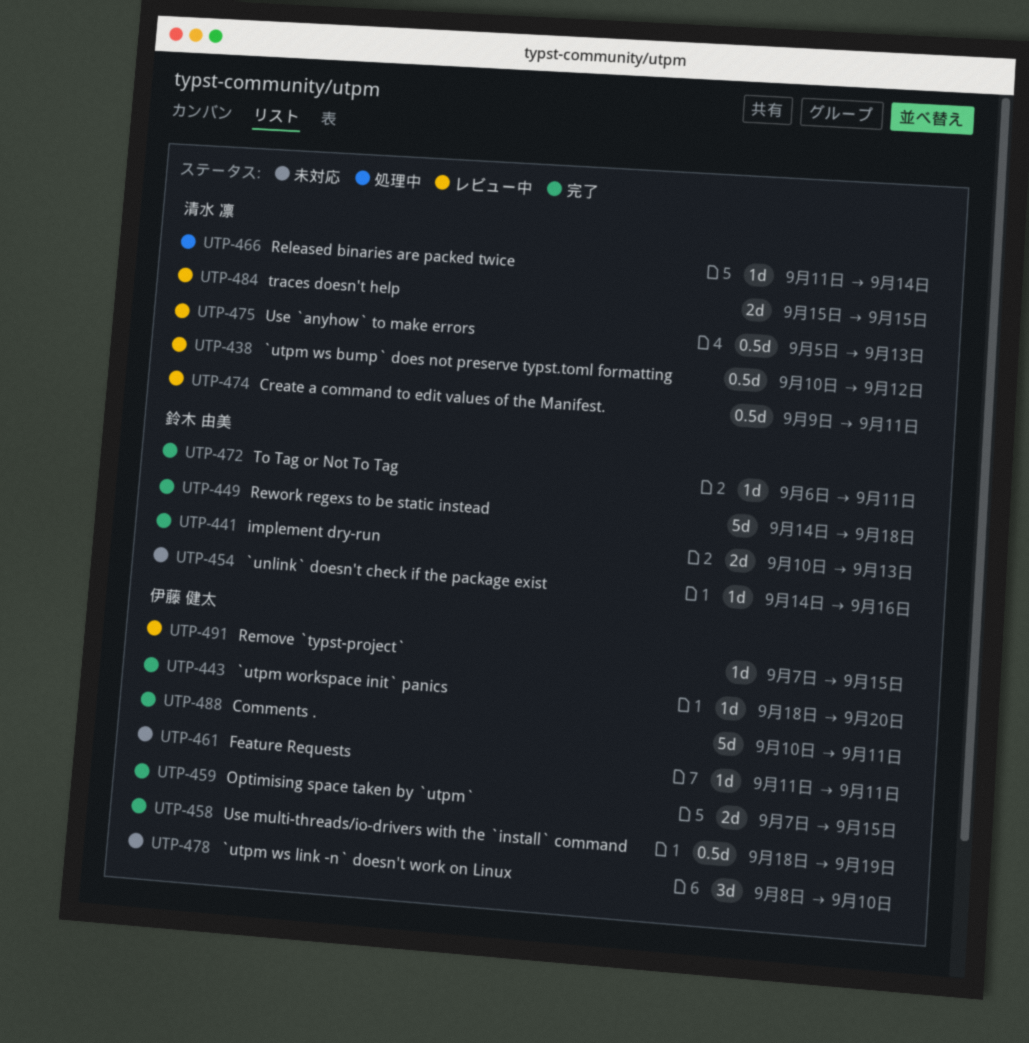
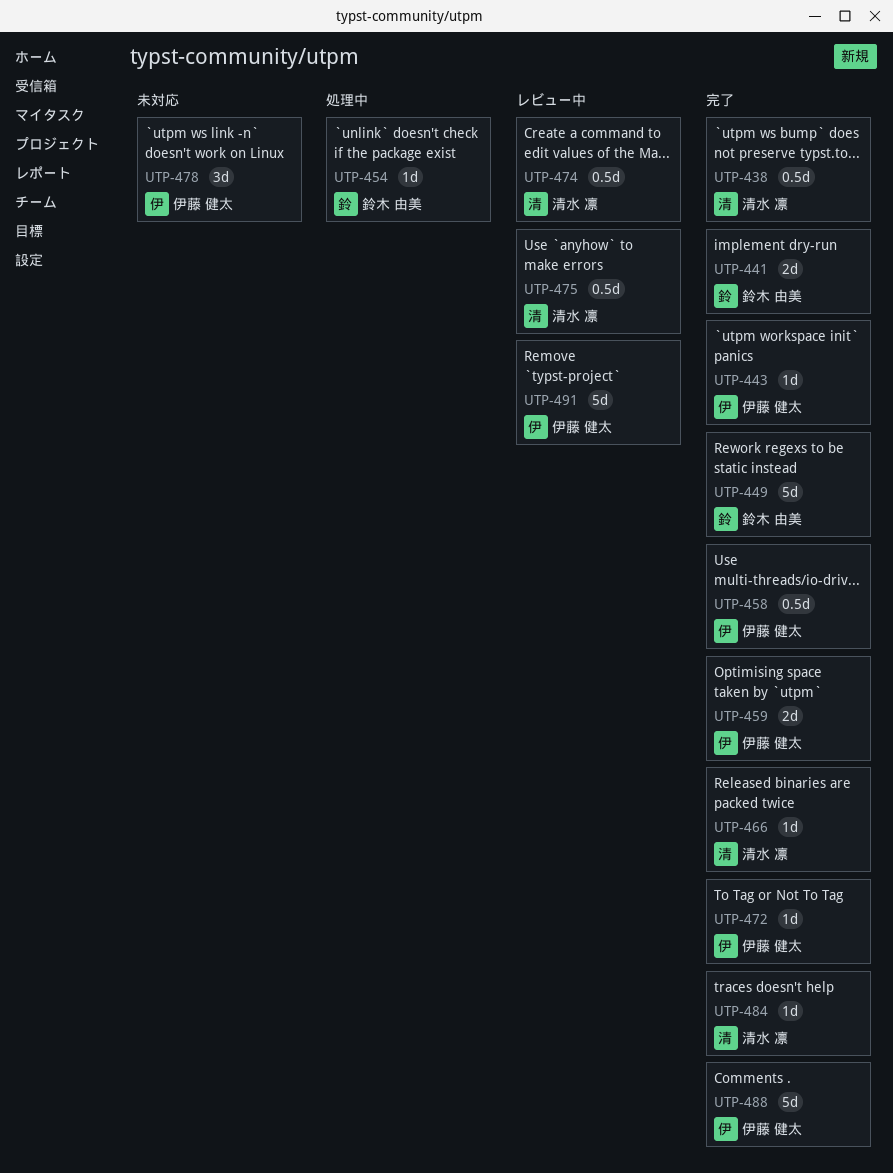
UTP-438, status: レビュー中 -> 完了
UTP-454, status: 未対応 -> 処理中
UTP-461: present -> none
UTP-466, status: 処理中 -> 完了
UTP-472, owner: 鈴木 由美 -> 伊藤 健太
UTP-484, status: レビュー中 -> 完了
UTP-484, estimate: 2d -> 1d
UTP-491, estimate: 1d -> 5d

